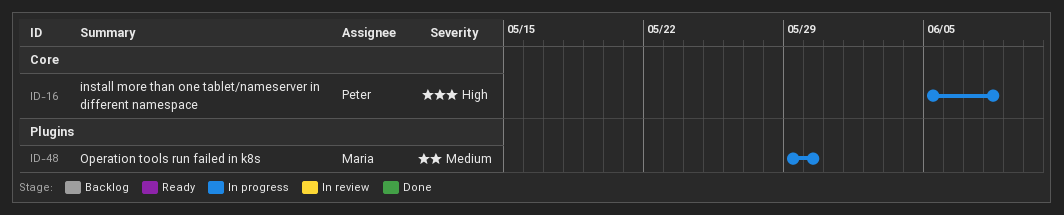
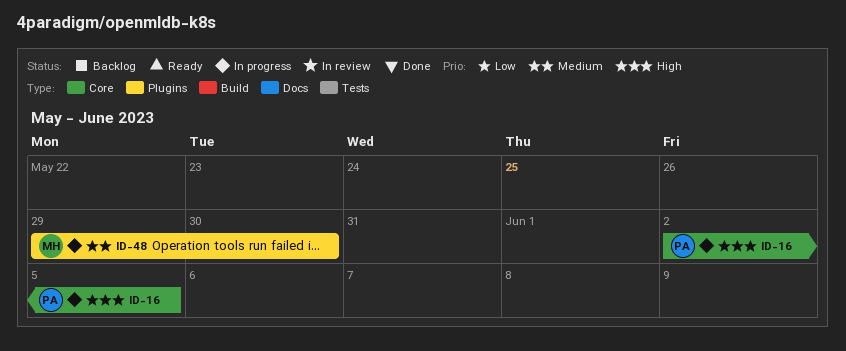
ID-16, start: Jun 5 -> Jun 2
ID-16, due: Jun 8 -> Jun 5

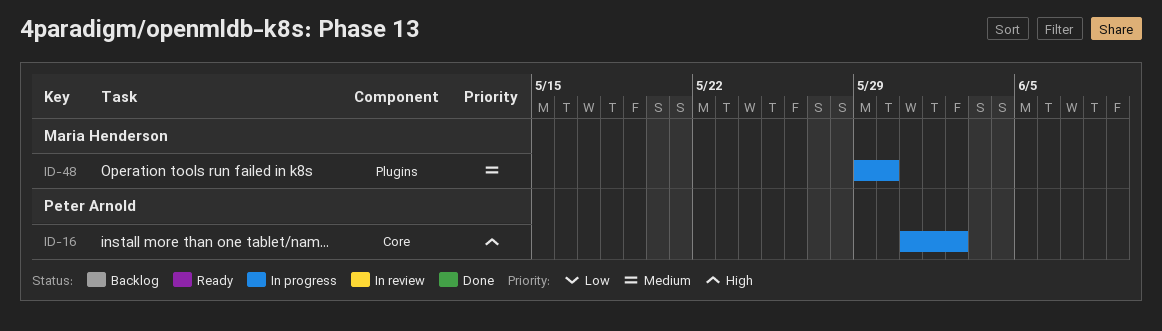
ID-16, start: Jun 2 -> May 31
ID-16, due: Jun 5 -> Jun 2

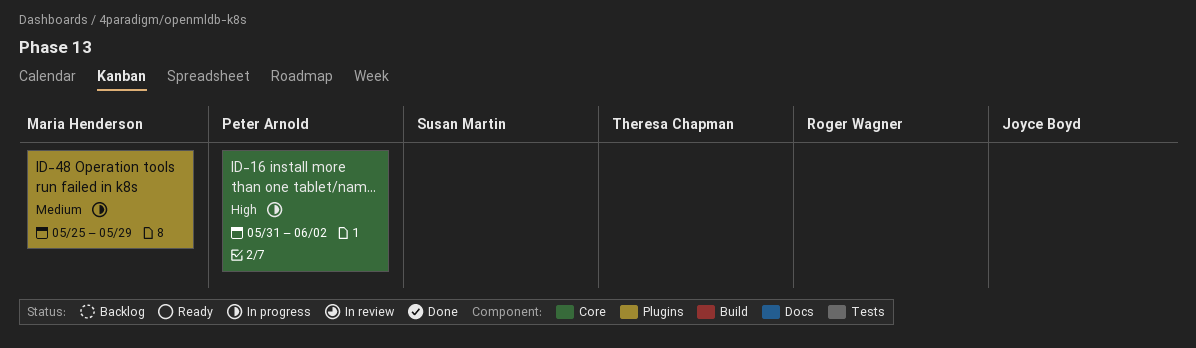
ID-48, start: May 29 -> May 25
ID-48, due: May 30 -> May 29

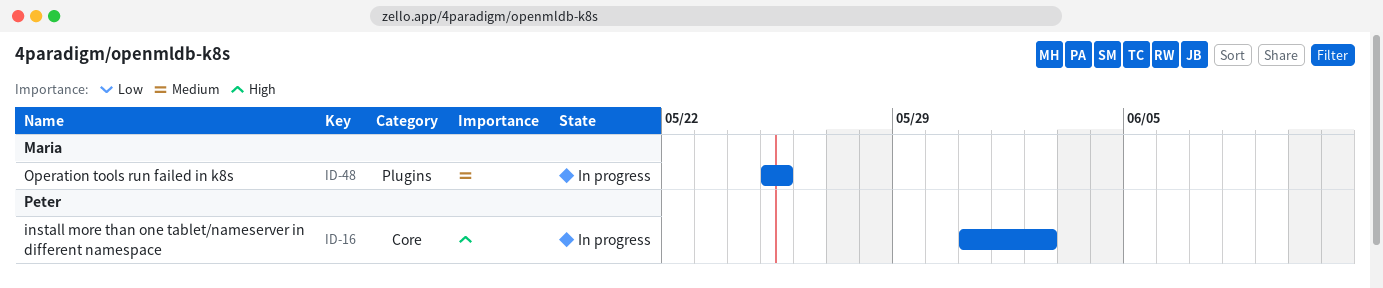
ID-48, due: May 29 -> May 25

